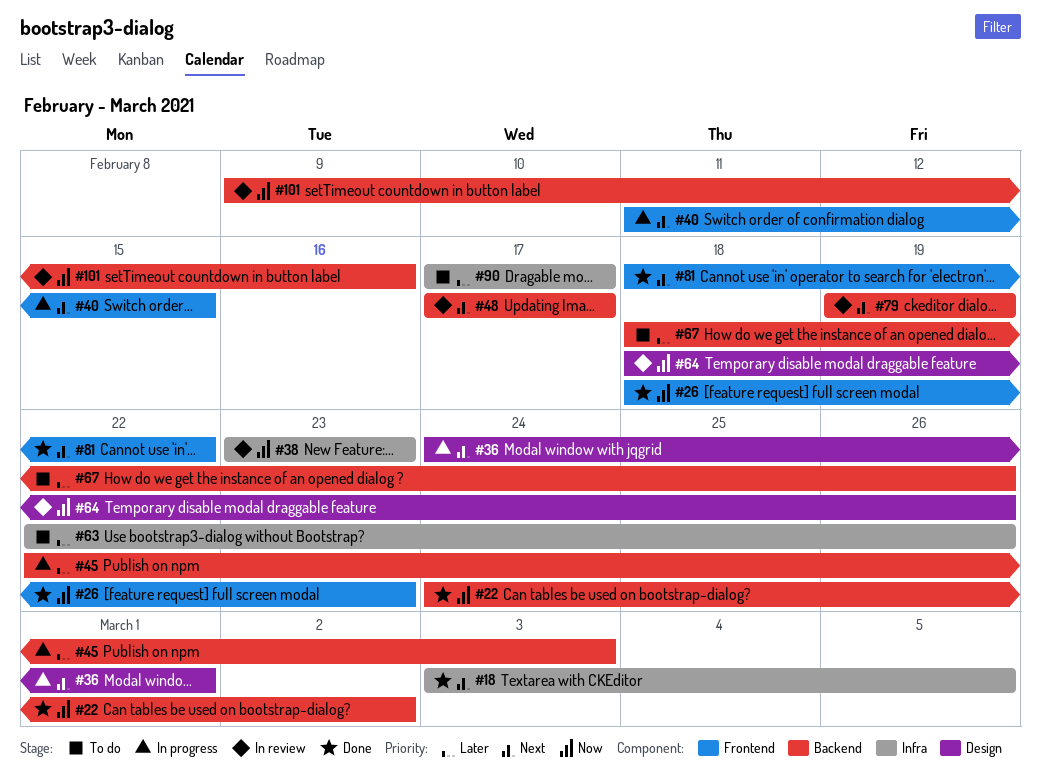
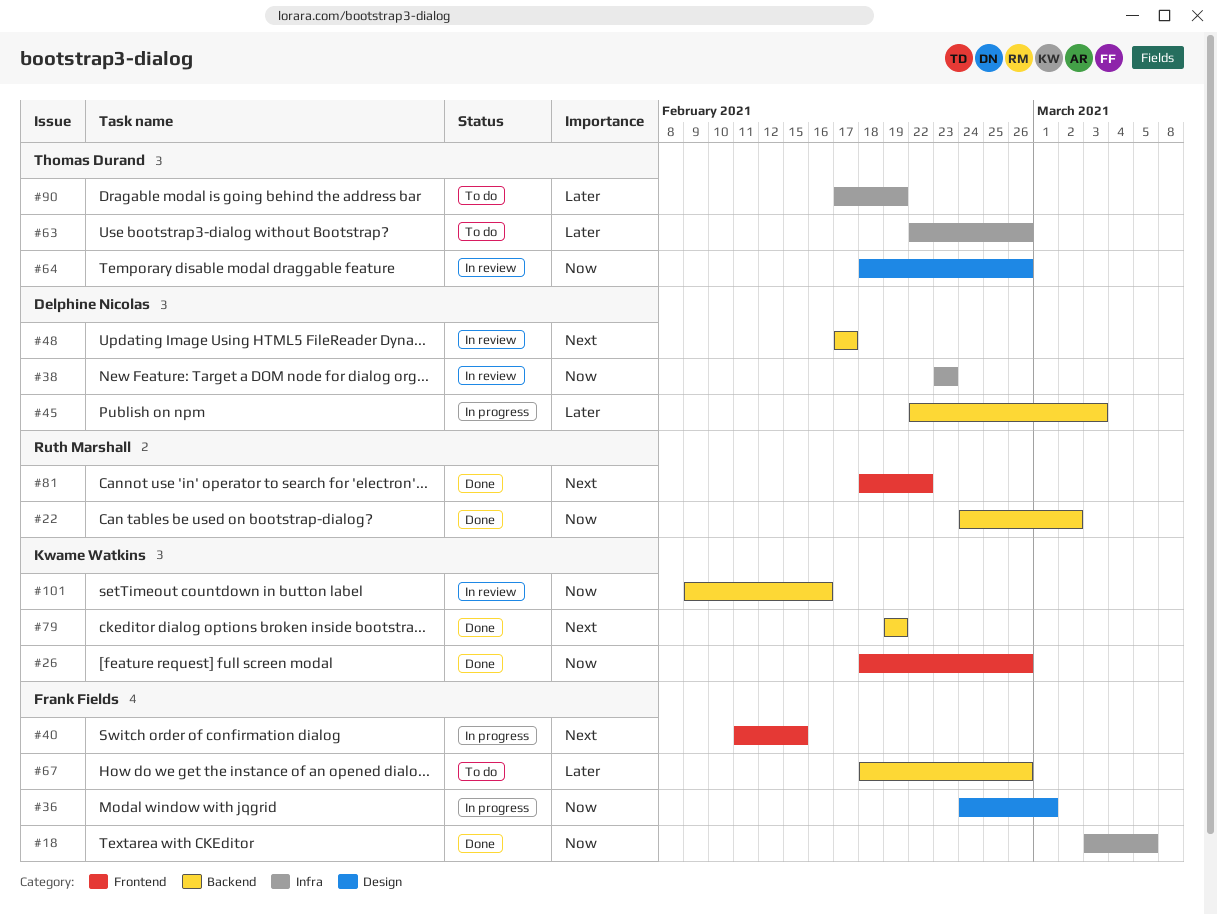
#18, priority: Next -> Now
#26, due: Feb 23 -> Feb 26
#36, priority: Next -> Now
#79, status: In review -> Done
#90, due: Feb 17 -> Feb 19

